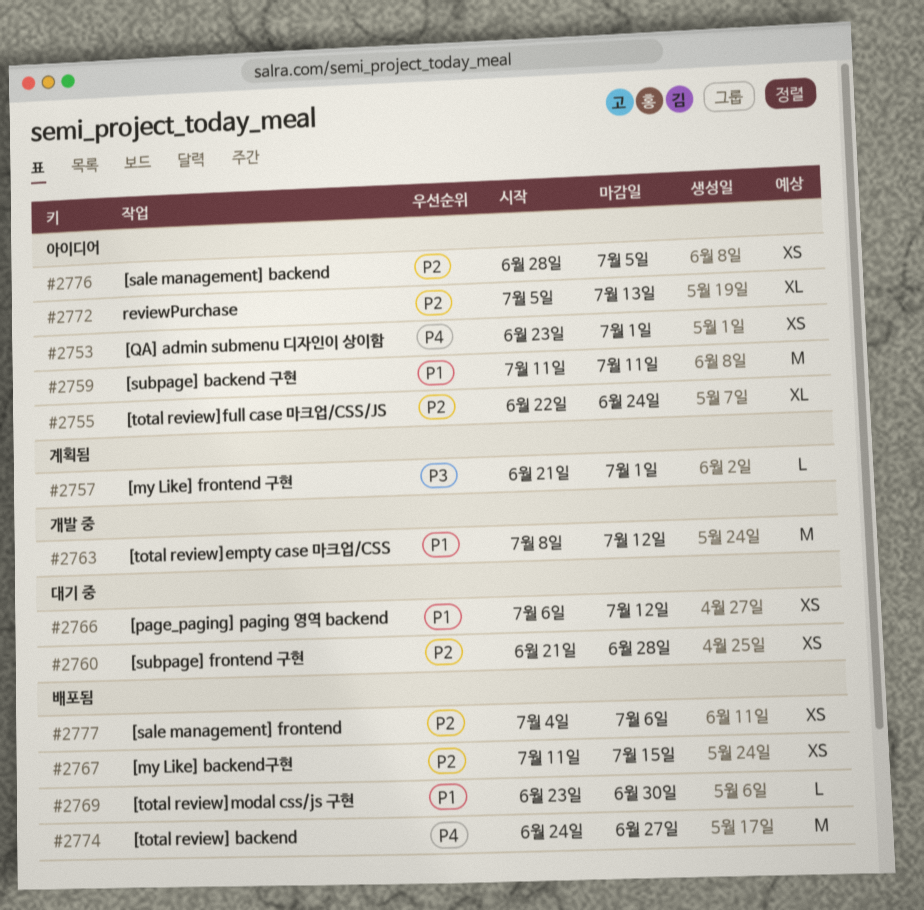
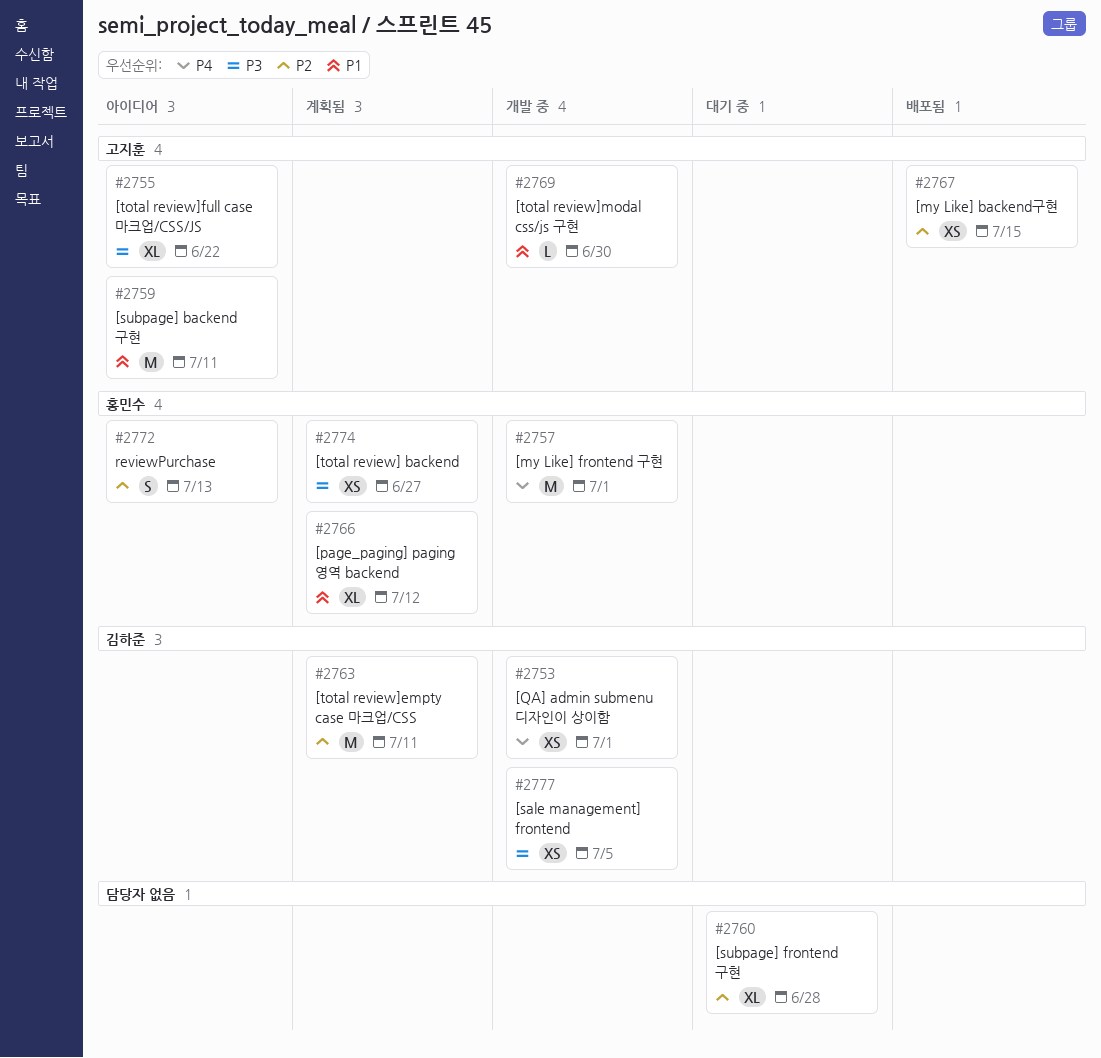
#2753, status: 아이디어 -> 개발 중
#2755, priority: P2 -> P3
#2755, due: Jun 24 -> Jun 22
#2757, status: 계획됨 -> 개발 중
#2757, priority: P3 -> P4
#2757, estimate: L -> M
#2760, estimate: XS -> XL
#2763, status: 개발 중 -> 계획됨
#2763, priority: P1 -> P2
#2763, due: Jul 12 -> Jul 11
#2766, status: 대기 중 -> 계획됨
#2766, estimate: XS -> XL
#2769, status: 배포됨 -> 개발 중
#2772, estimate: XL -> S
#2774, status: 배포됨 -> 계획됨
#2774, priority: P4 -> P3
#2774, estimate: M -> XS
#2776: present -> none
#2777, status: 배포됨 -> 개발 중
#2777, priority: P2 -> P3
#2777, due: Jul 6 -> Jul 5

